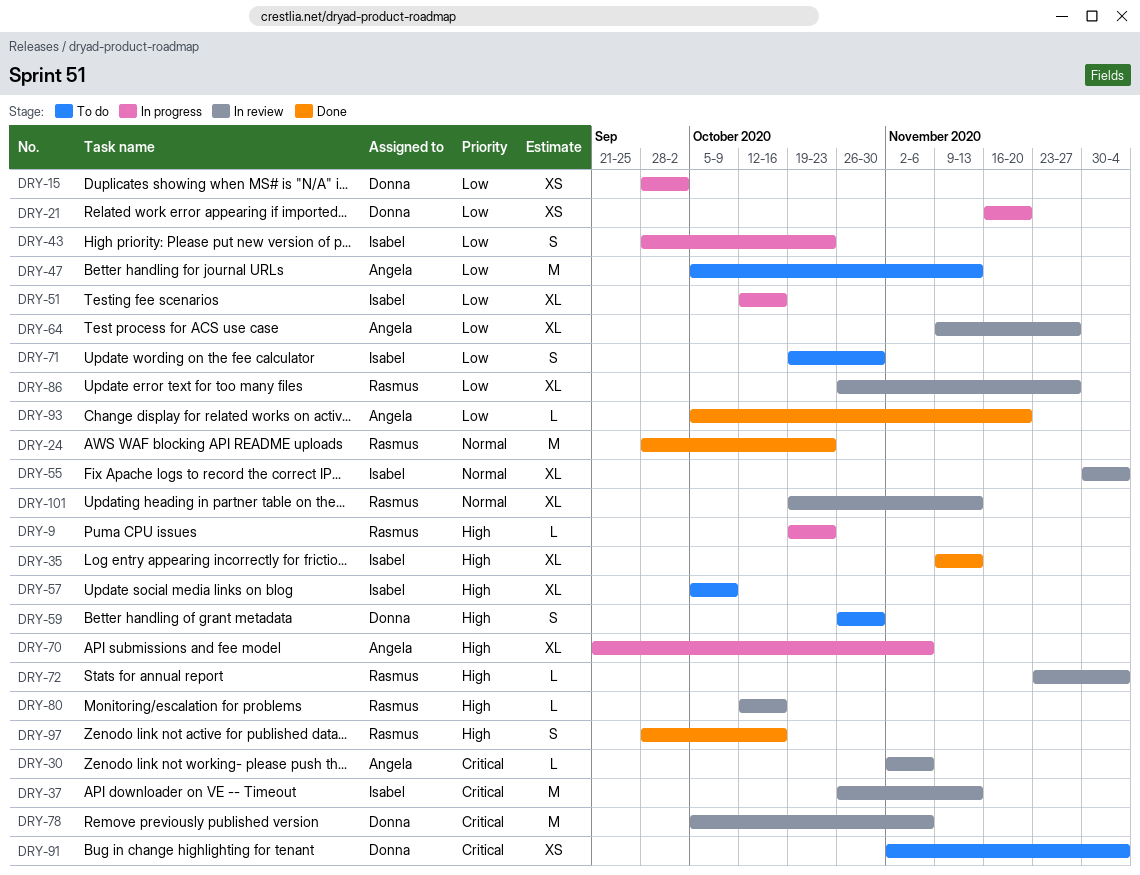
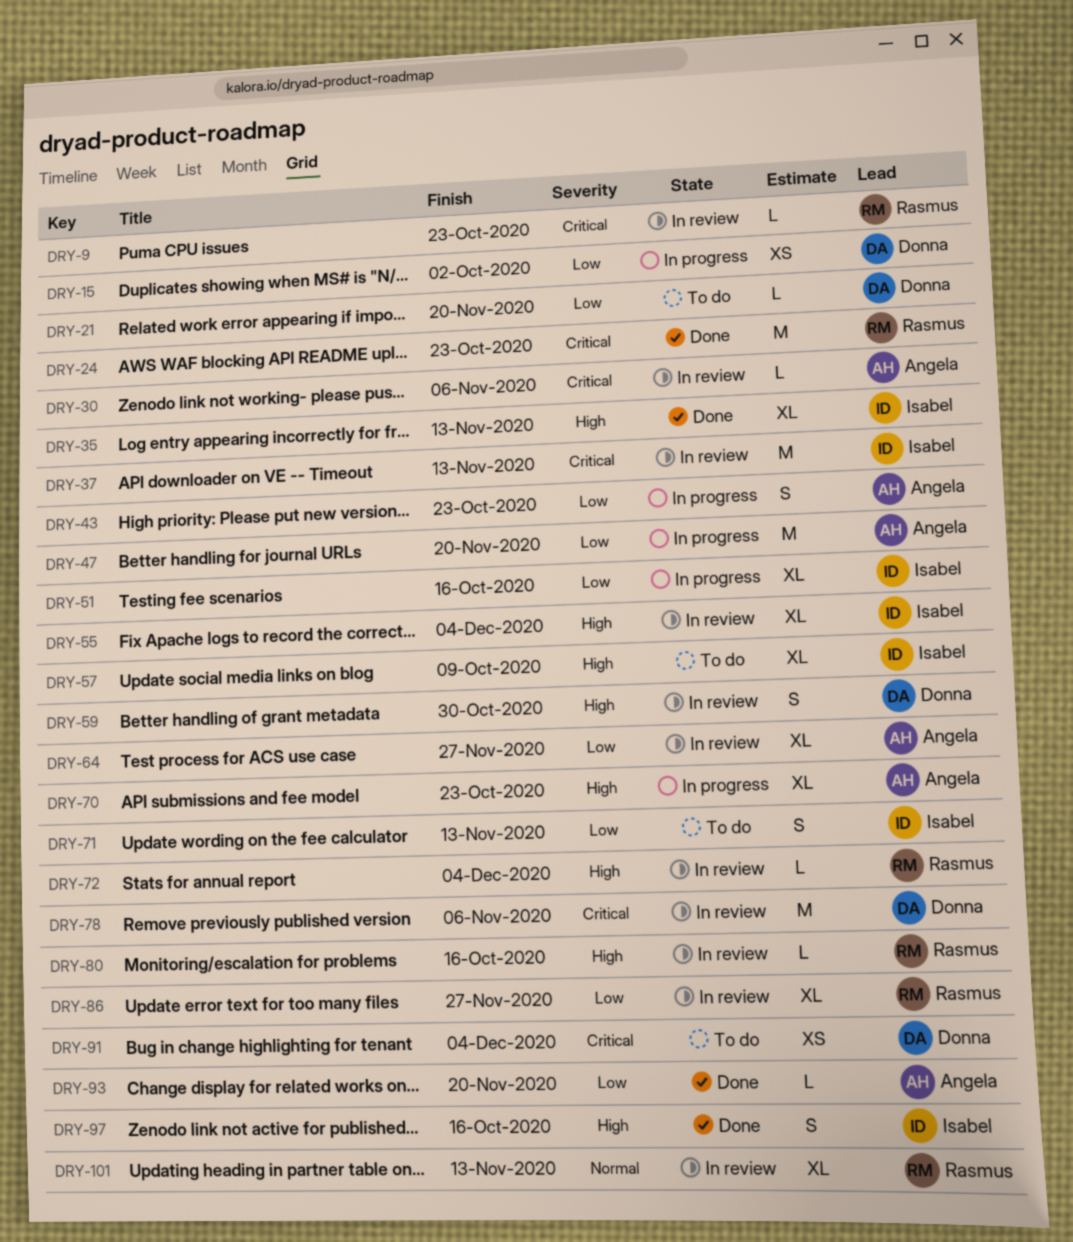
DRY-9, status: In progress -> In review
DRY-9, priority: High -> Critical
DRY-21, status: In progress -> To do
DRY-21, estimate: XS -> L
DRY-24, priority: Normal -> Critical
DRY-43, owner: Isabel -> Angela
DRY-47, status: To do -> In progress
DRY-47, due: Nov 13 -> Nov 20
DRY-55, priority: Normal -> High
DRY-59, status: To do -> In review
DRY-70, due: Nov 6 -> Oct 23
DRY-71, due: Oct 30 -> Nov 13
DRY-97, owner: Rasmus -> Isabel

